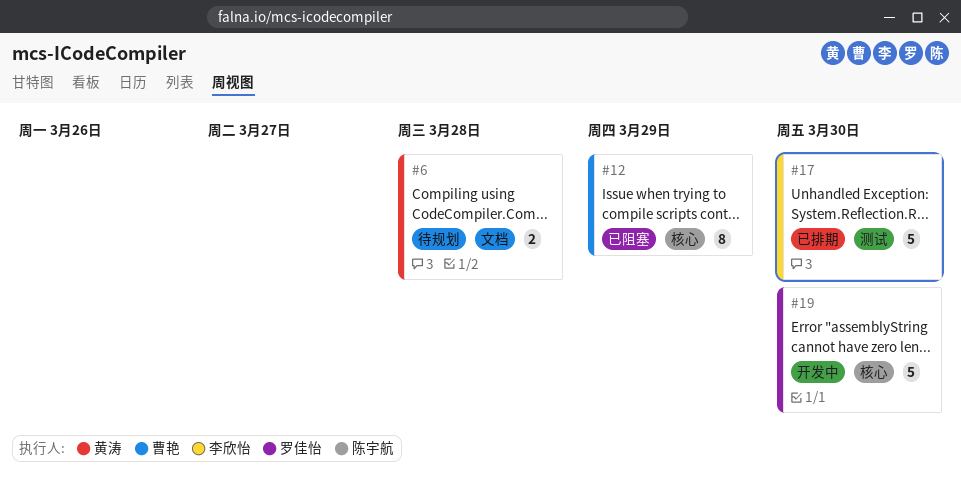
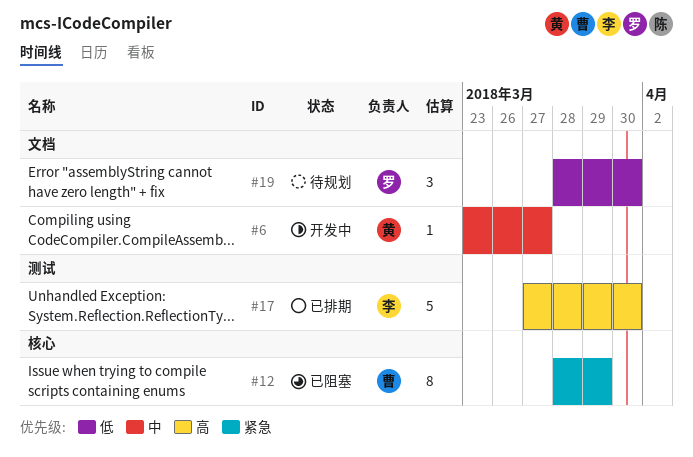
#6, status: 待规划 -> 开发中
#6, estimate: 2 -> 1
#6, due: Mar 28 -> Mar 27
#19, status: 开发中 -> 待规划
#19, label: 核心 -> 文档
#19, estimate: 5 -> 3

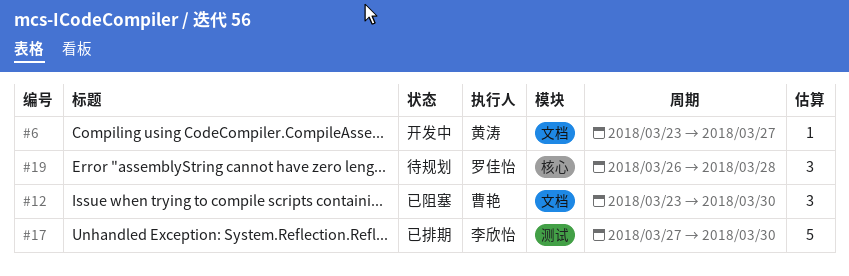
#12, label: 核心 -> 文档
#12, estimate: 8 -> 3
#12, start: Mar 28 -> Mar 23
#12, due: Mar 29 -> Mar 30
#19, label: 文档 -> 核心
#19, start: Mar 28 -> Mar 26
#19, due: Mar 30 -> Mar 28

